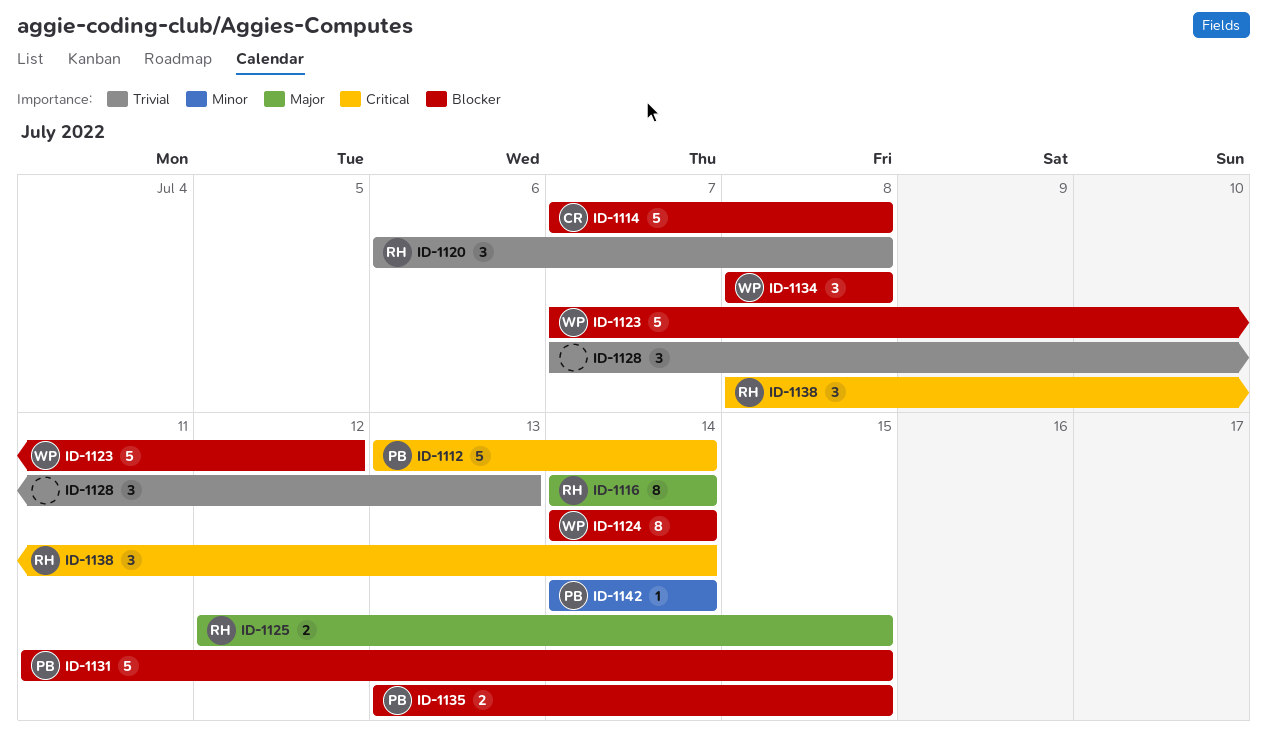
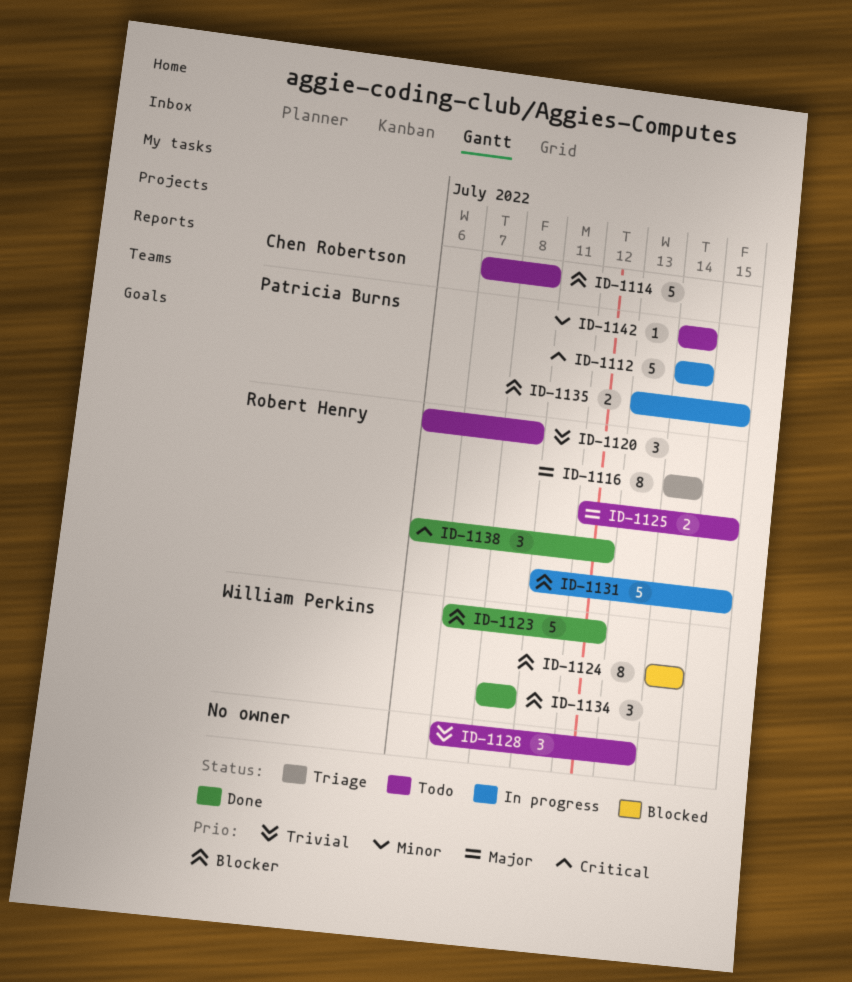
ID-1112, start: Jul 13 -> Jul 14
ID-1131, owner: Patricia Burns -> Robert Henry
ID-1138, start: Jul 8 -> Jul 6
ID-1138, due: Jul 14 -> Jul 12

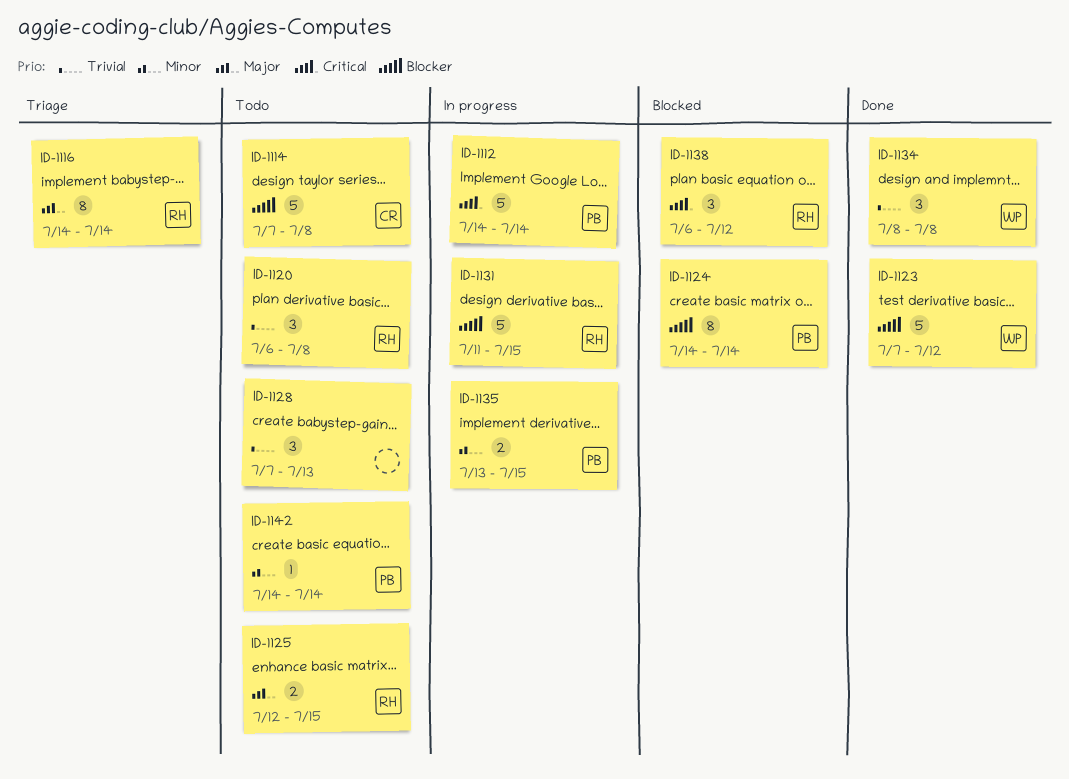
ID-1124, owner: William Perkins -> Patricia Burns
ID-1134, priority: Blocker -> Trivial
ID-1135, priority: Blocker -> Minor
ID-1138, status: Done -> Blocked

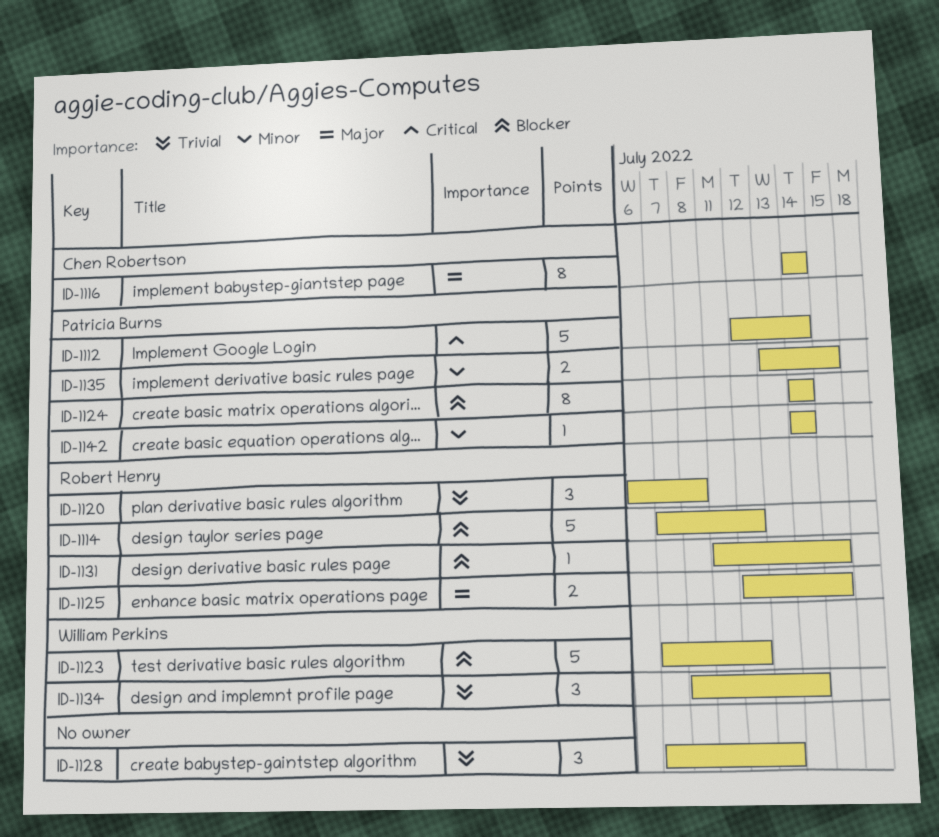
ID-1112, start: Jul 14 -> Jul 12
ID-1114, owner: Chen Robertson -> Robert Henry
ID-1114, due: Jul 8 -> Jul 12
ID-1116, owner: Robert Henry -> Chen Robertson
ID-1131, estimate: 5 -> 1
ID-1134, due: Jul 8 -> Jul 14
ID-1138: present -> none

